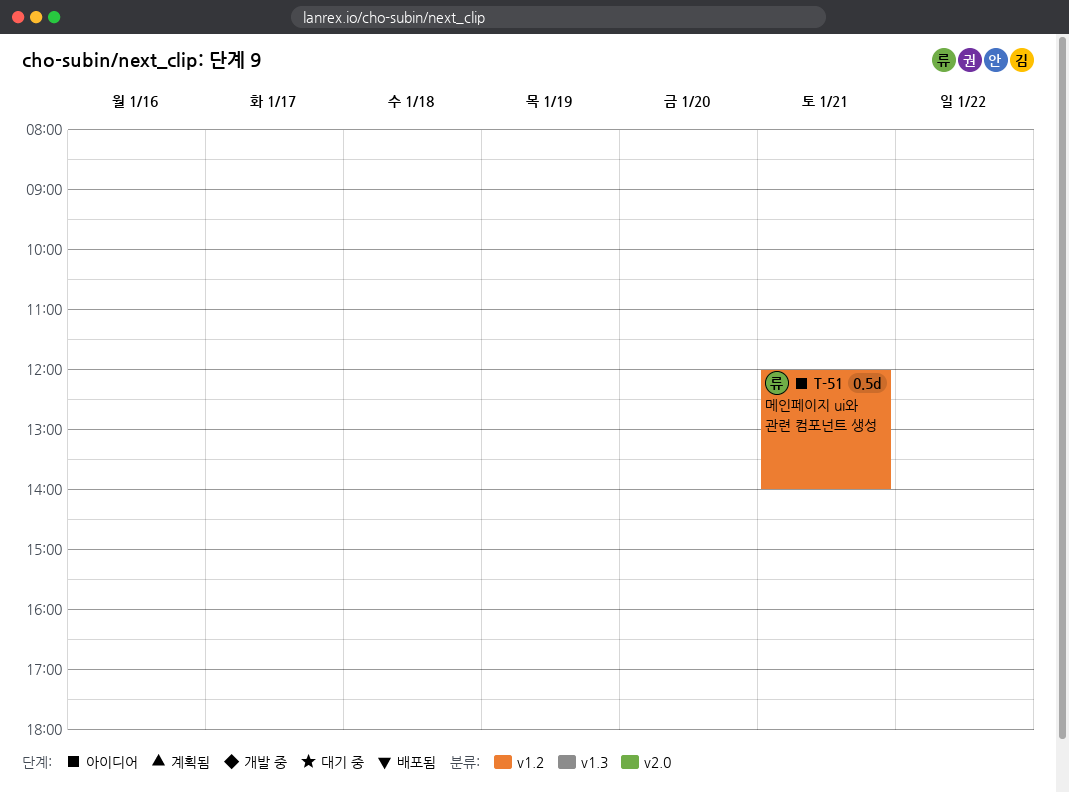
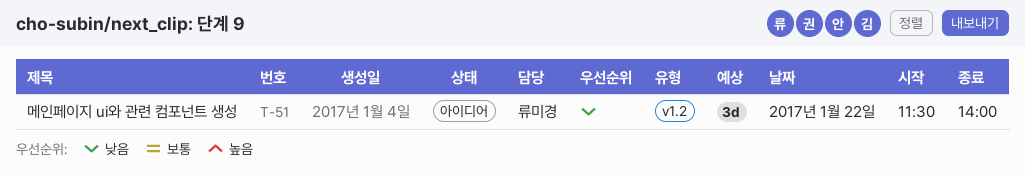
T-51, estimate: 0.5d -> 3d
T-51, day: Jan 21 -> Jan 22
T-51, begins: 12:00 -> 11:30

